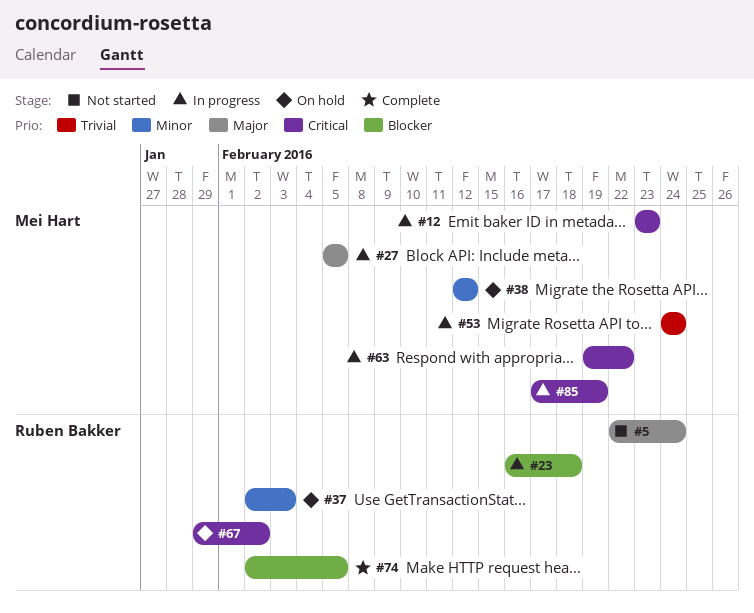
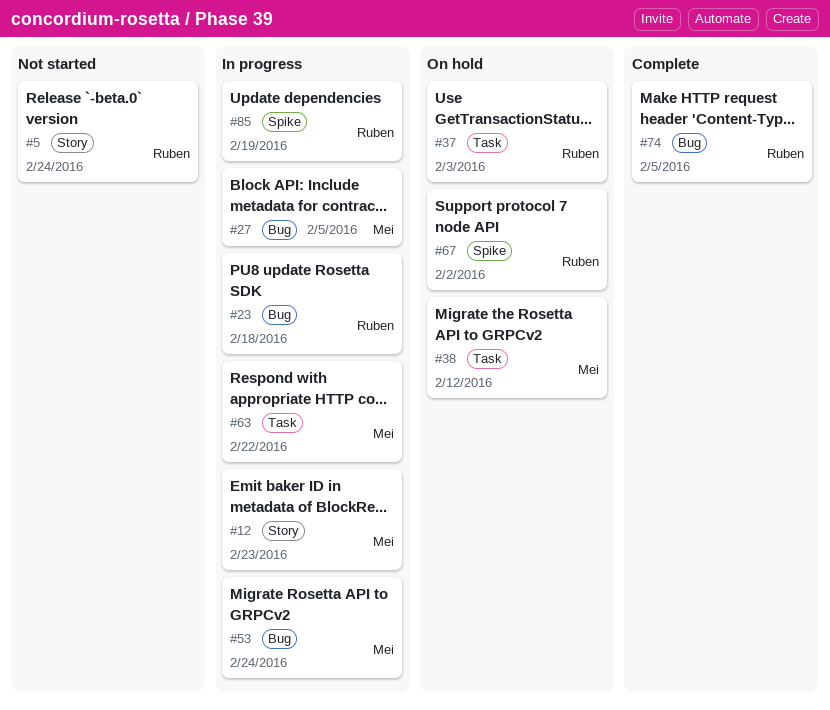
#85, owner: Mei Hart -> Ruben Bakker

